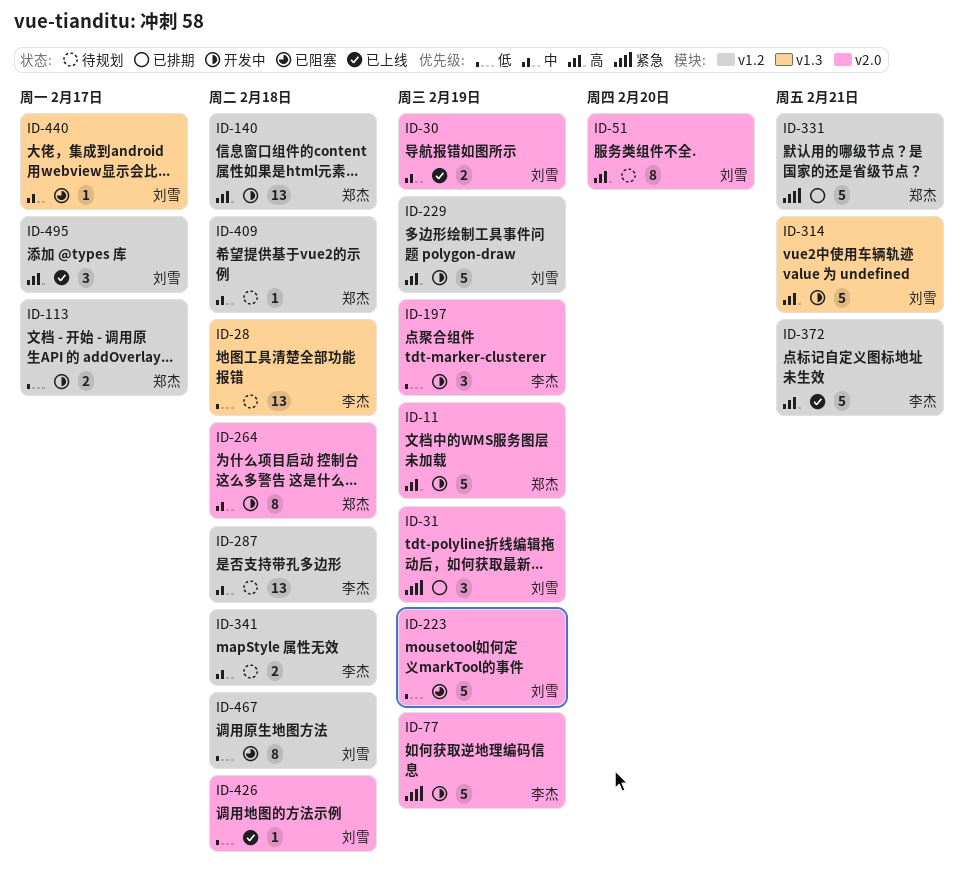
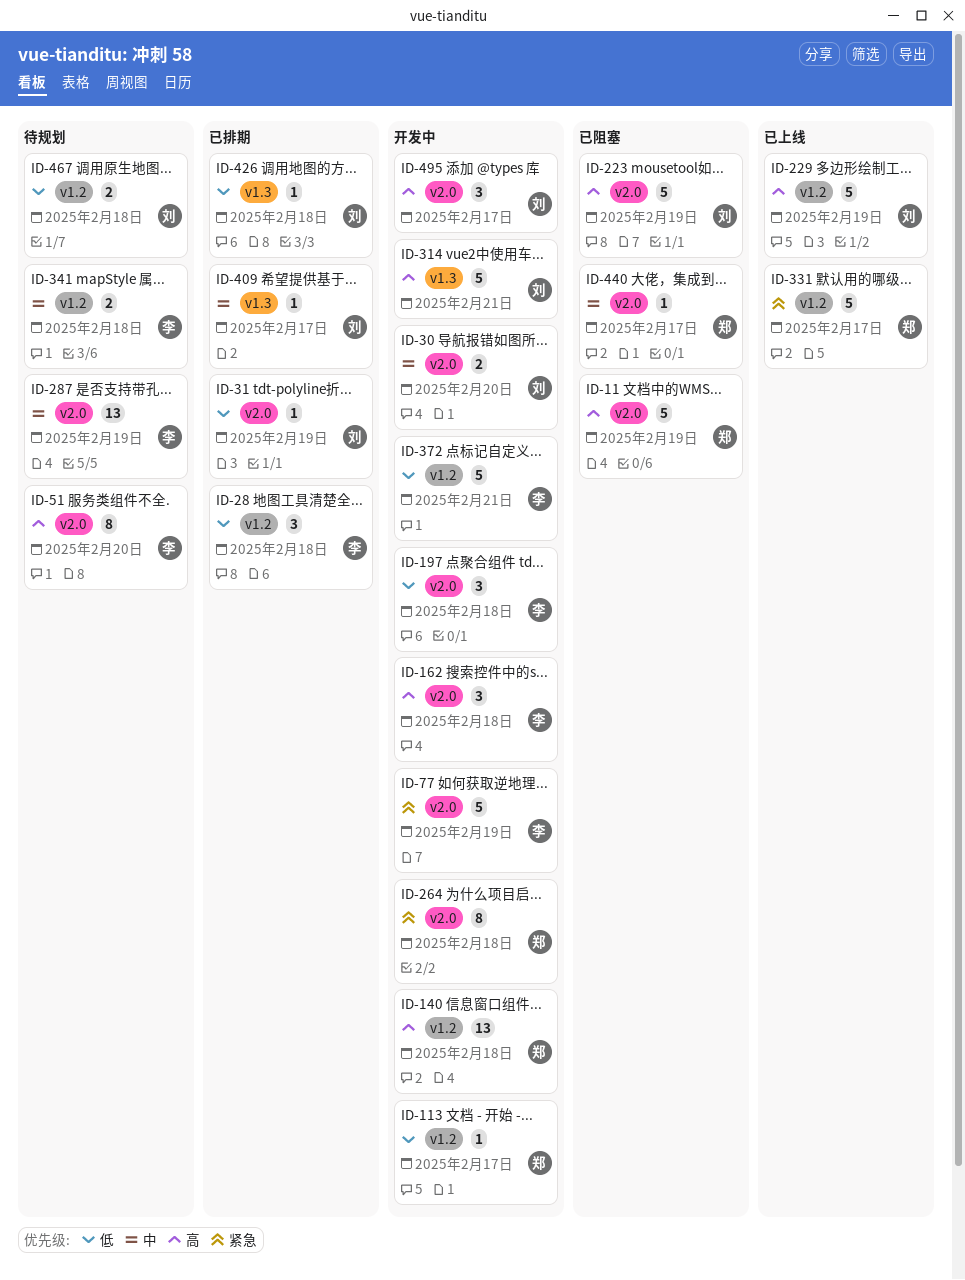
ID-11, status: 开发中 -> 已阻塞
ID-28, status: 待规划 -> 已排期
ID-28, label: v1.3 -> v1.2
ID-28, estimate: 13 -> 3
ID-30, status: 已上线 -> 开发中
ID-30, due: Feb 19 -> Feb 20
ID-31, priority: 紧急 -> 低
ID-31, estimate: 3 -> 1
ID-51, owner: 刘雪 -> 李杰
ID-113, estimate: 2 -> 1
ID-162: none -> present
ID-197, due: Feb 19 -> Feb 18
ID-223, priority: 低 -> 高
ID-229, status: 开发中 -> 已上线
ID-264, priority: 中 -> 紧急
ID-287, label: v1.2 -> v2.0
ID-287, due: Feb 18 -> Feb 19
ID-331, status: 已排期 -> 已上线
ID-331, due: Feb 21 -> Feb 17
ID-372, status: 已上线 -> 开发中
ID-372, priority: 高 -> 低
ID-409, status: 待规划 -> 已排期
ID-409, owner: 郑杰 -> 刘雪
ID-409, label: v1.2 -> v1.3
ID-409, due: Feb 18 -> Feb 17
ID-426, status: 已上线 -> 已排期
ID-426, label: v2.0 -> v1.3
ID-440, owner: 刘雪 -> 郑杰
ID-440, label: v1.3 -> v2.0
ID-467, status: 已阻塞 -> 待规划
ID-467, estimate: 8 -> 2
ID-495, status: 已上线 -> 开发中
ID-495, label: v1.2 -> v2.0

